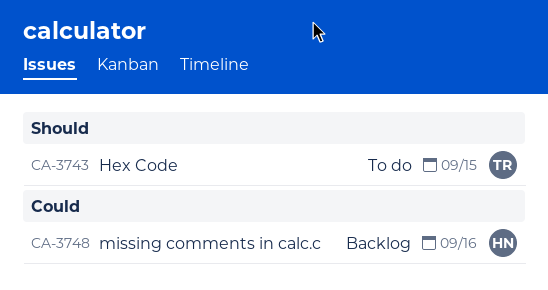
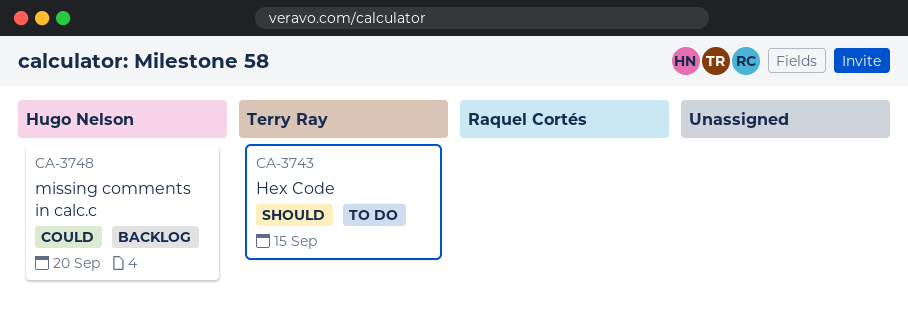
CA-3748, due: Sep 16 -> Sep 20

